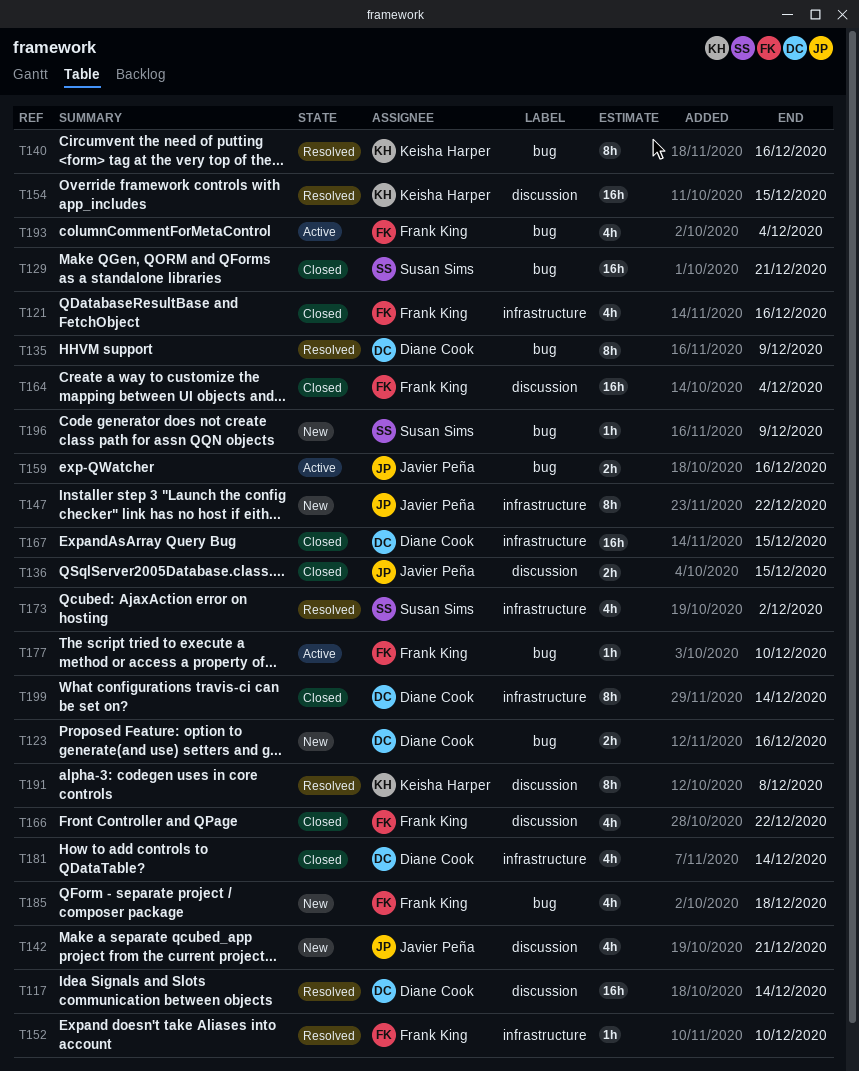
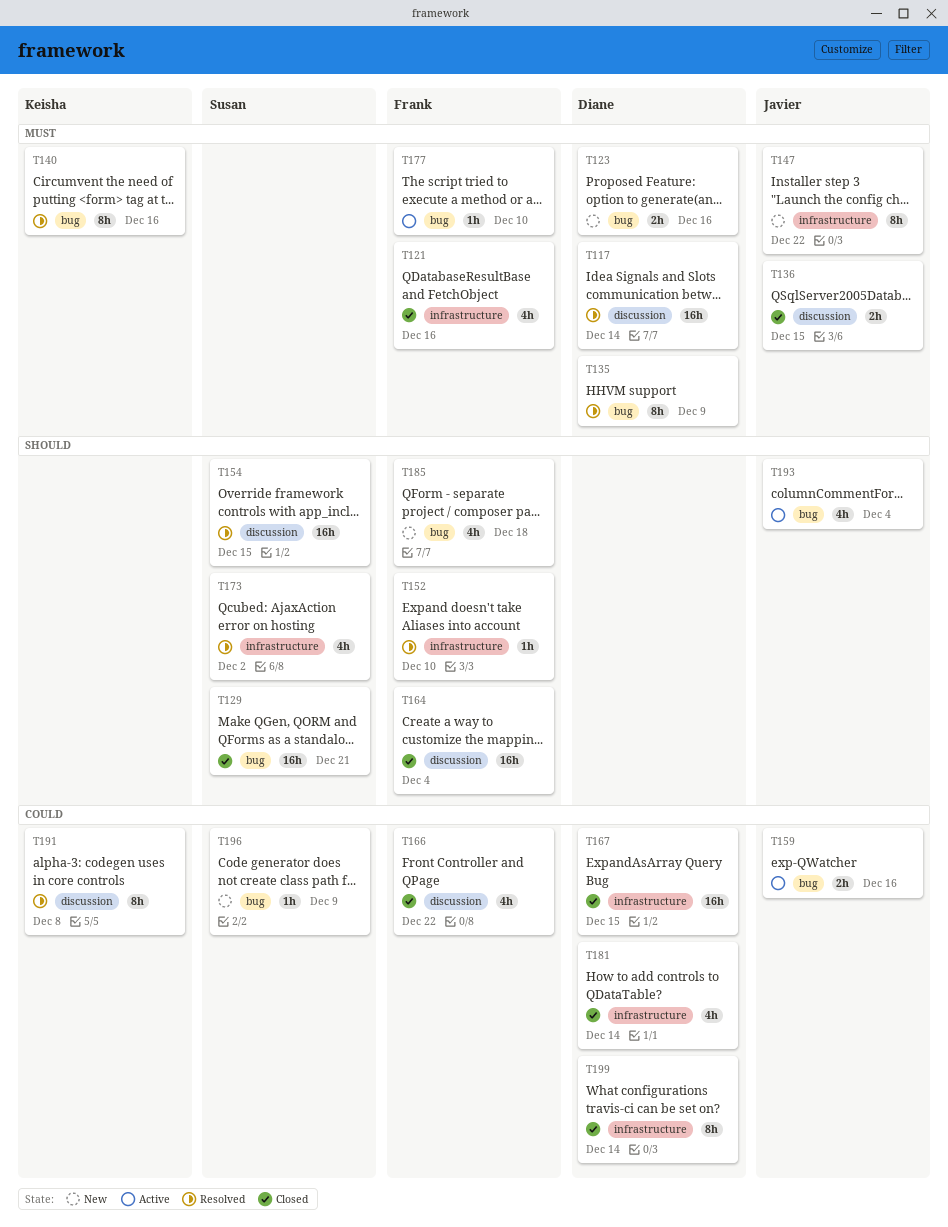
T142: present -> none
T154, owner: Keisha Harper -> Susan Sims
T193, owner: Frank King -> Javier Peña

